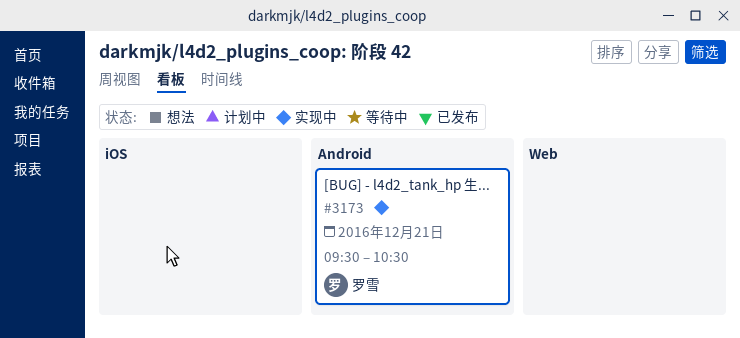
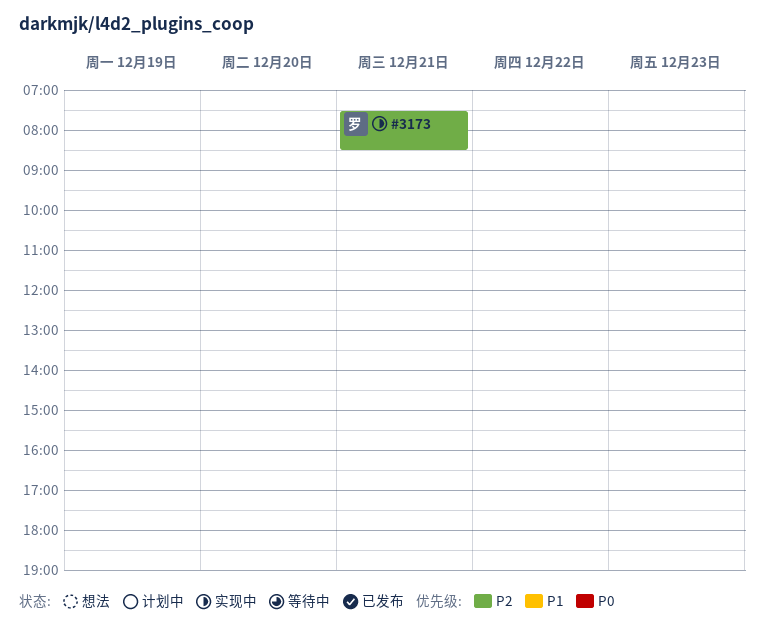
#3173, begins: 09:30 -> 07:30
#3173, ends: 10:30 -> 08:30

